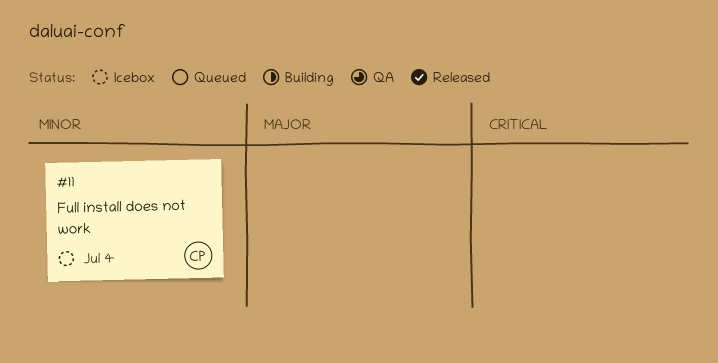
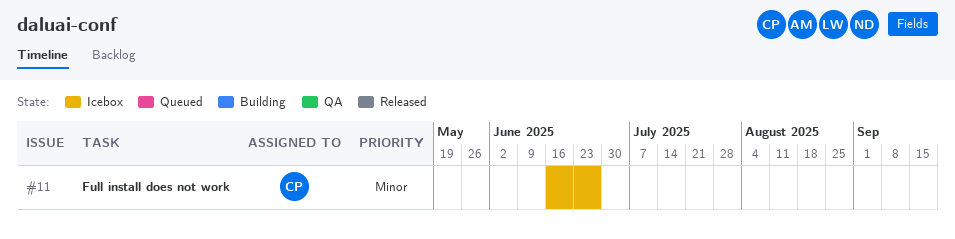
#11, due: Jul 4 -> Jun 27

